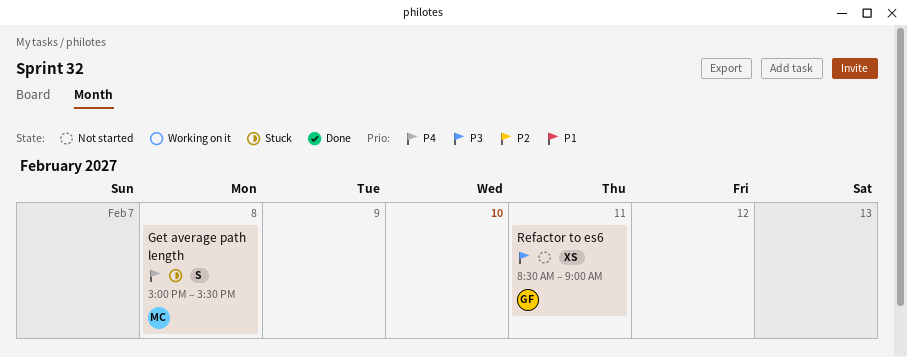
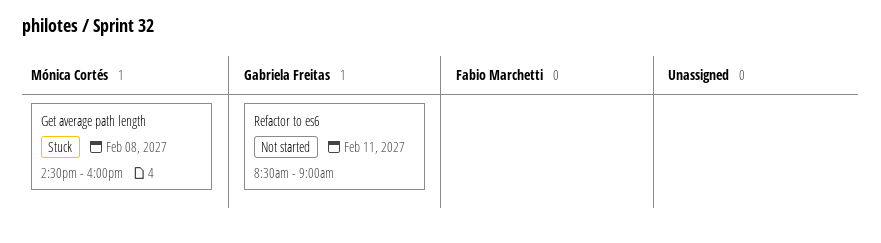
Get average path length, begins: 15:00 -> 14:30
Get average path length, ends: 15:30 -> 16:00

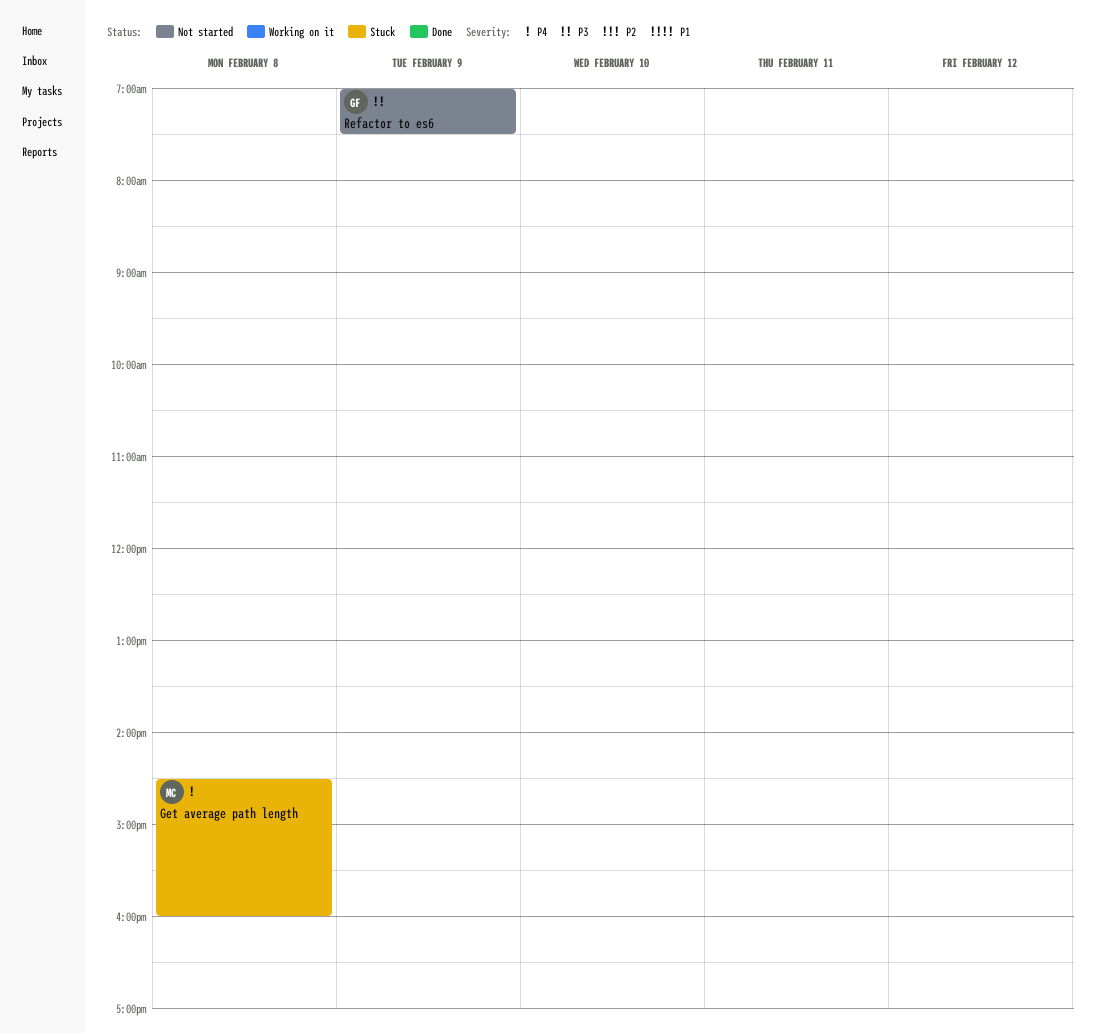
Refactor to es6, day: Feb 11 -> Feb 9
Refactor to es6, begins: 08:30 -> 07:00
Refactor to es6, ends: 09:00 -> 07:30

